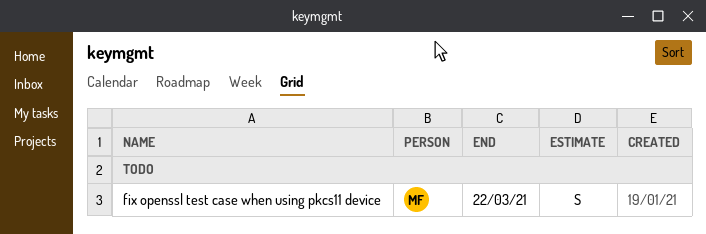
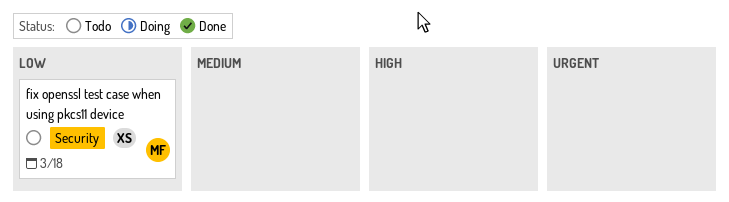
fix openssl test case when using pkcs11 device, estimate: S -> XS
fix openssl test case when using pkcs11 device, due: Mar 22 -> Mar 18

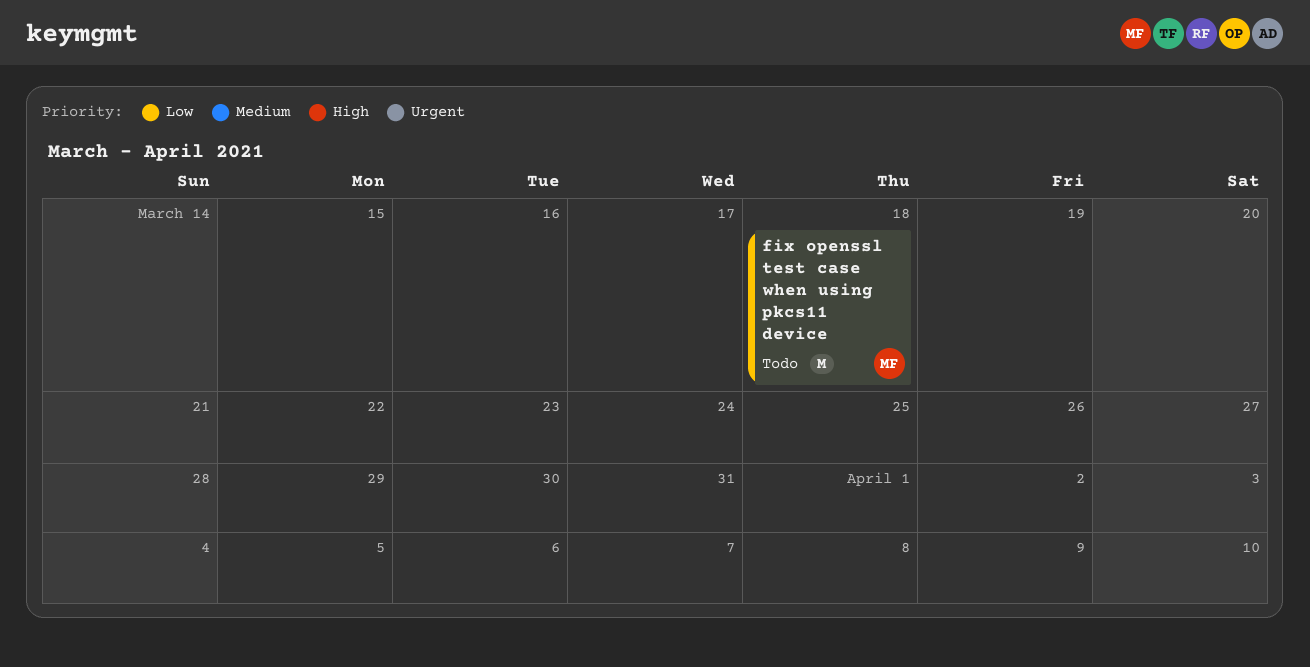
fix openssl test case when using pkcs11 device, estimate: XS -> M

